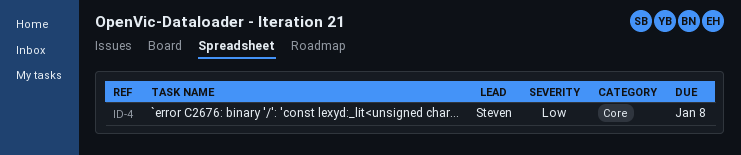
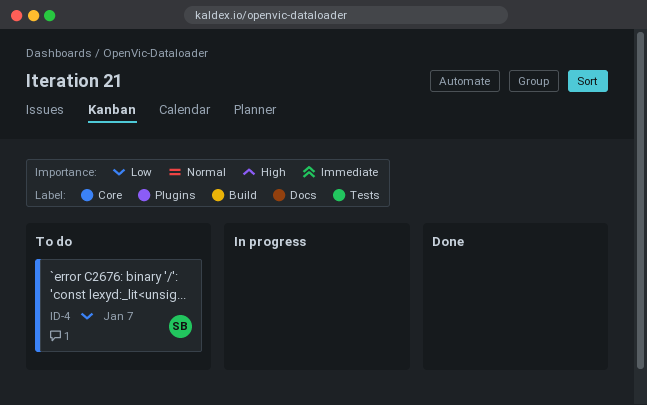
ID-4, due: Jan 8 -> Jan 7

